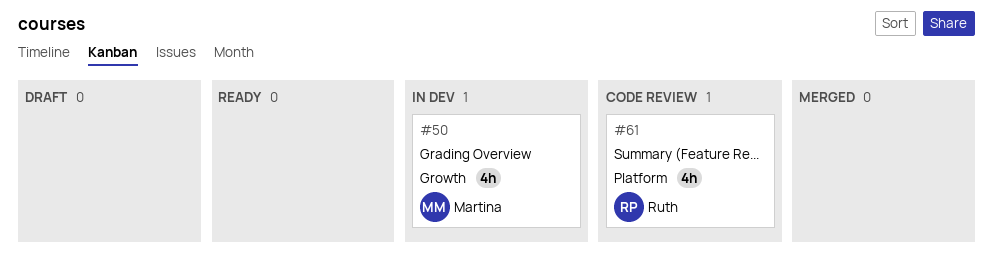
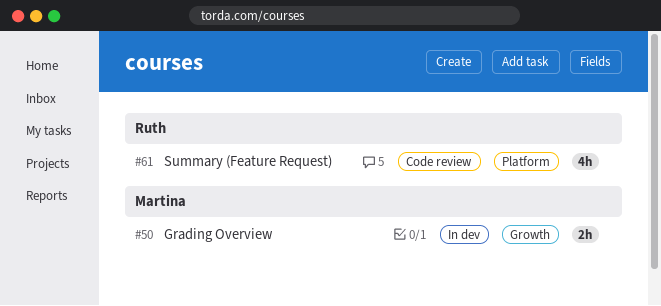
#50, estimate: 4h -> 2h

